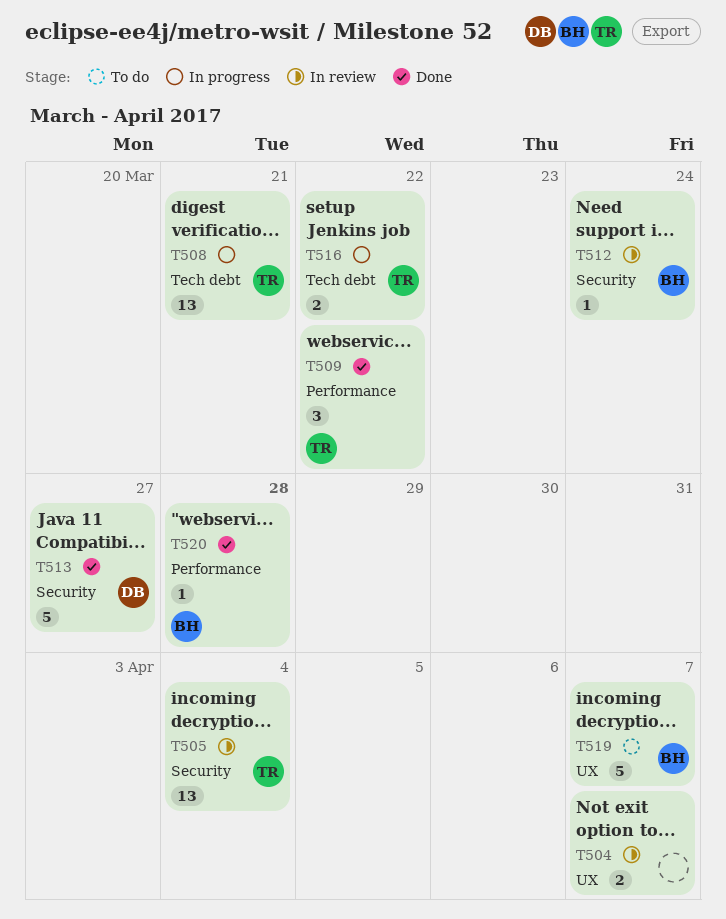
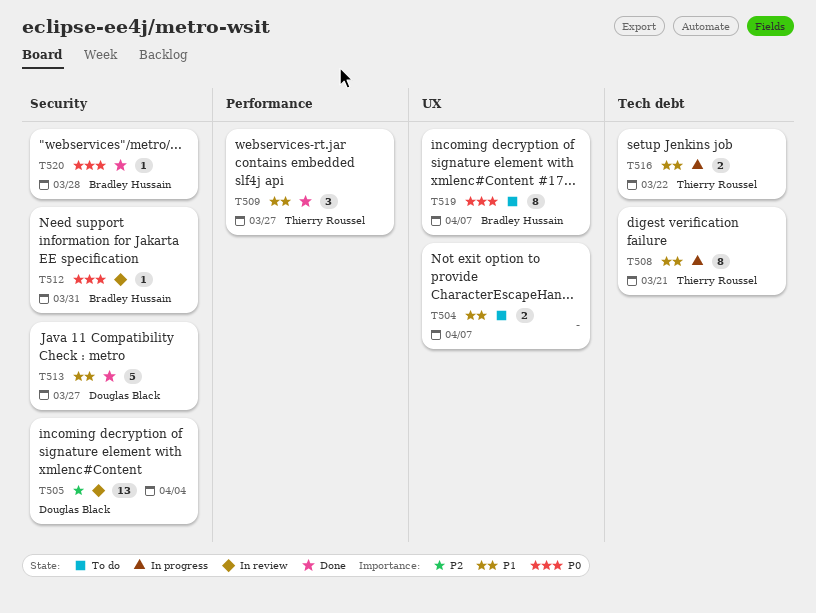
T504, status: In review -> To do
T505, owner: Thierry Roussel -> Douglas Black
T508, estimate: 13 -> 8
T509, due: Mar 22 -> Mar 27
T512, due: Mar 24 -> Mar 31
T519, estimate: 5 -> 8
T520, label: Performance -> Security

